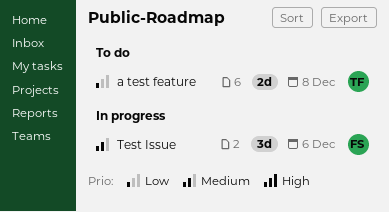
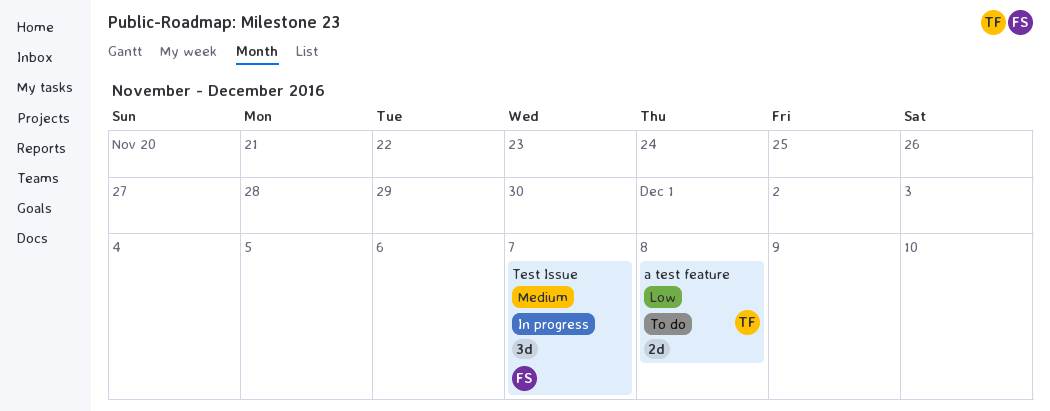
Test Issue, due: Dec 6 -> Dec 7

